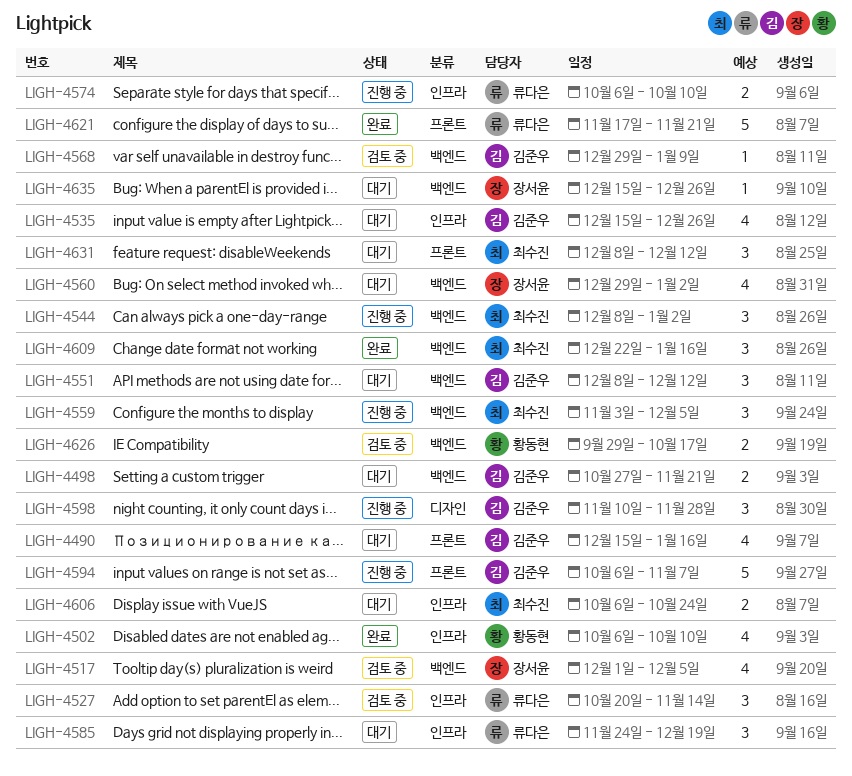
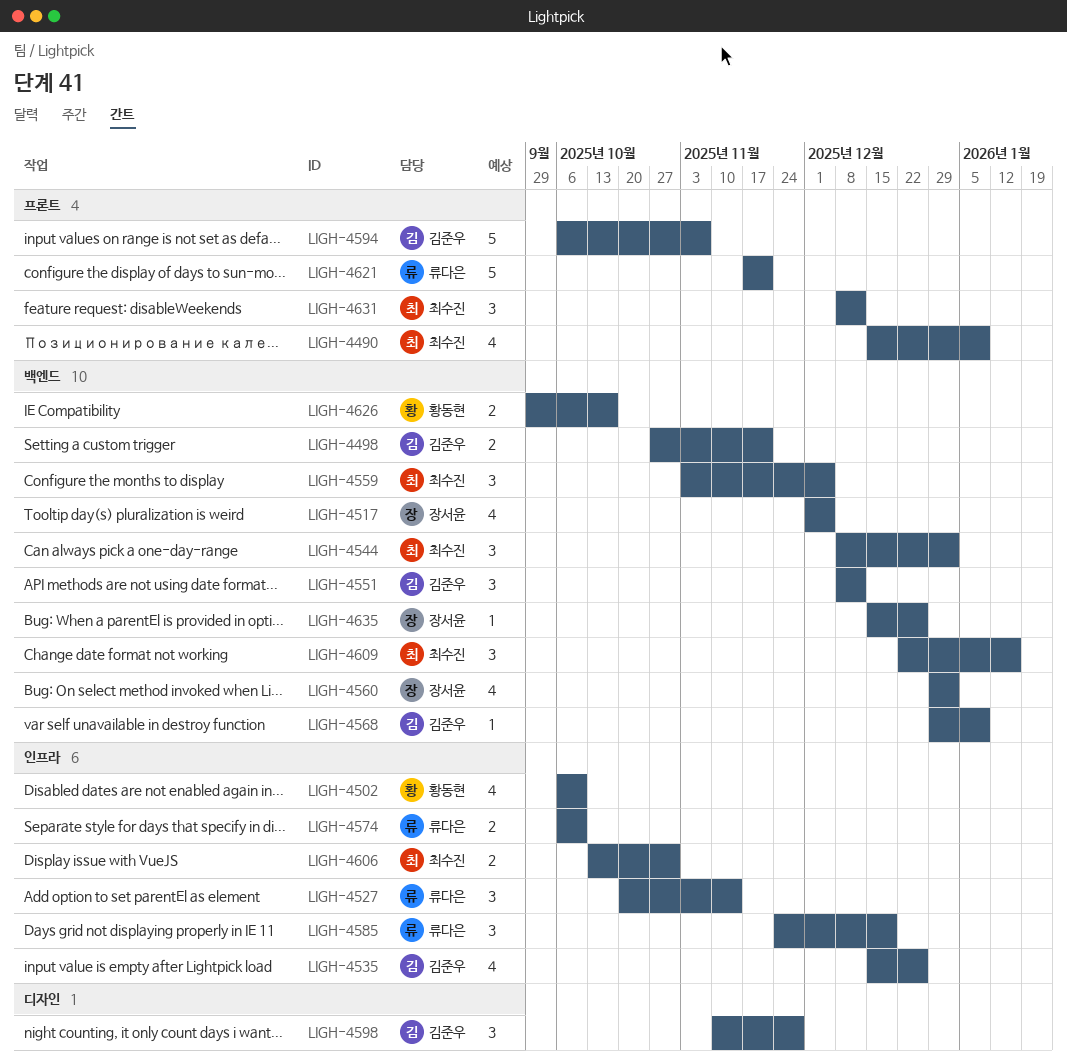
LIGH-4490, owner: 김준우 -> 최수진
LIGH-4490, due: Jan 16 -> Jan 9
LIGH-4606, start: Oct 6 -> Oct 13
LIGH-4606, due: Oct 24 -> Oct 31

